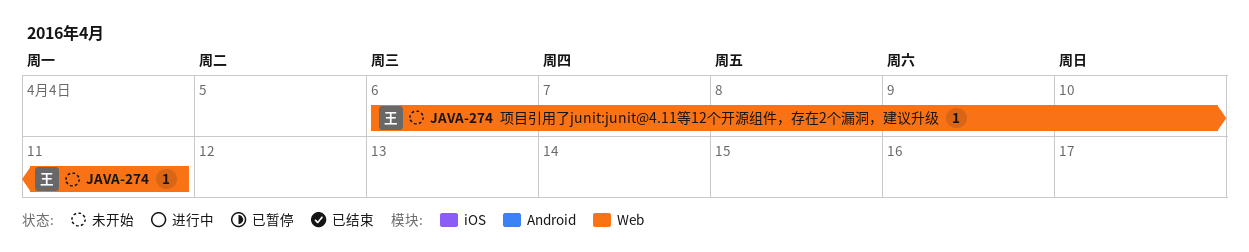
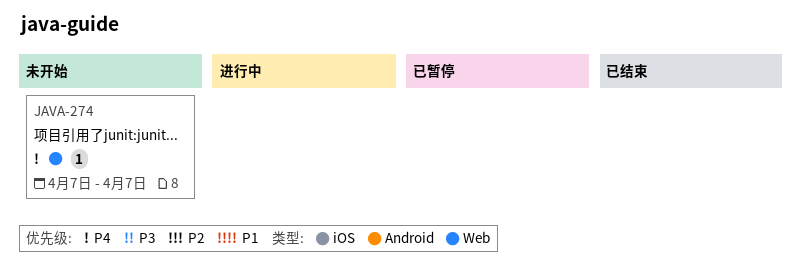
JAVA-274, start: Apr 6 -> Apr 7
JAVA-274, due: Apr 11 -> Apr 7

